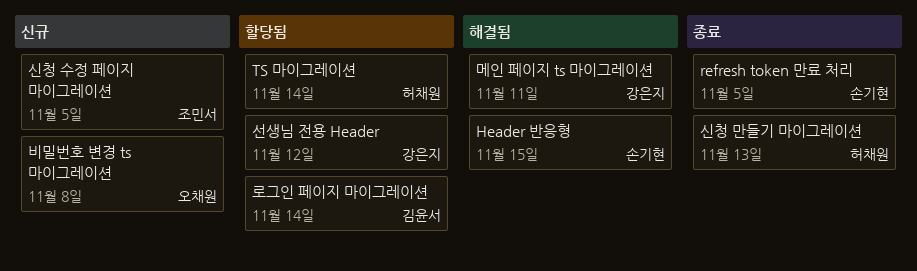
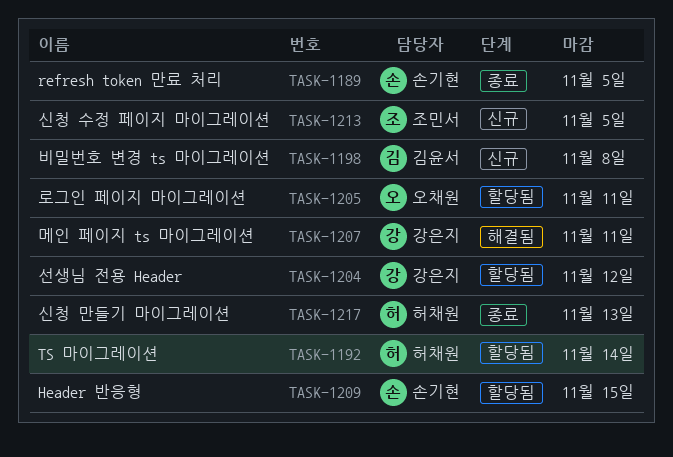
Header 반응형, status: 해결됨 -> 할당됨
로그인 페이지 마이그레이션, owner: 김윤서 -> 오채원
로그인 페이지 마이그레이션, due: Nov 14 -> Nov 11
비밀번호 변경 ts 마이그레이션, owner: 오채원 -> 김윤서

